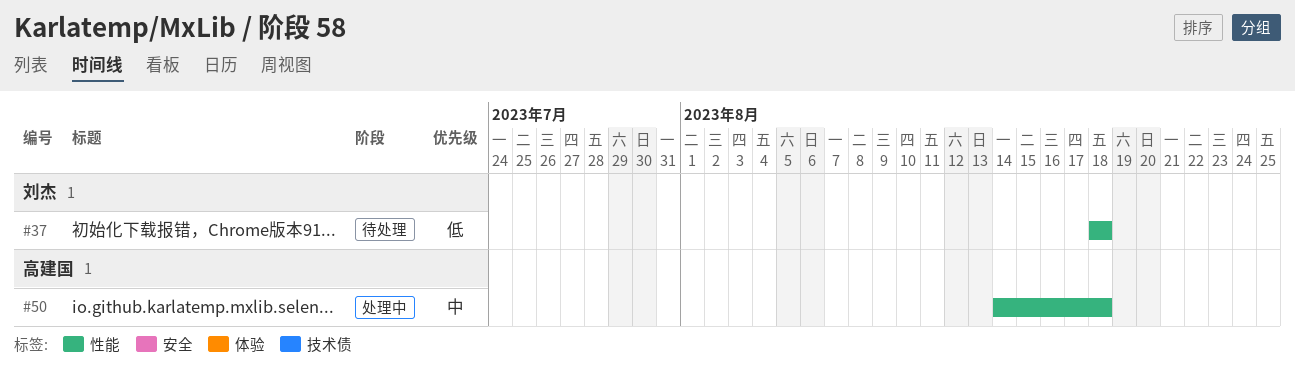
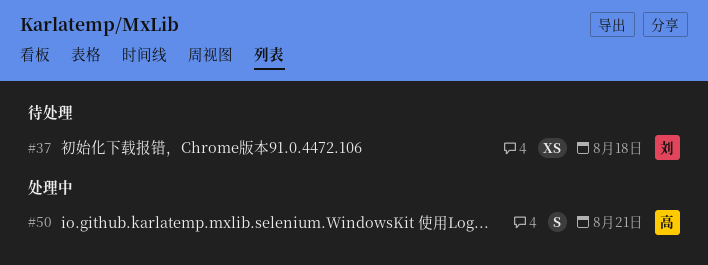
#50, due: Aug 18 -> Aug 21

